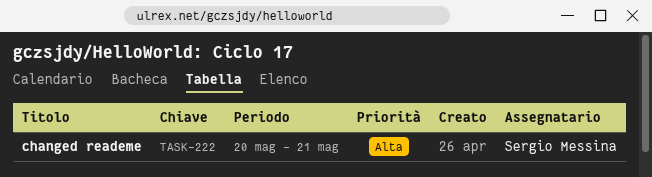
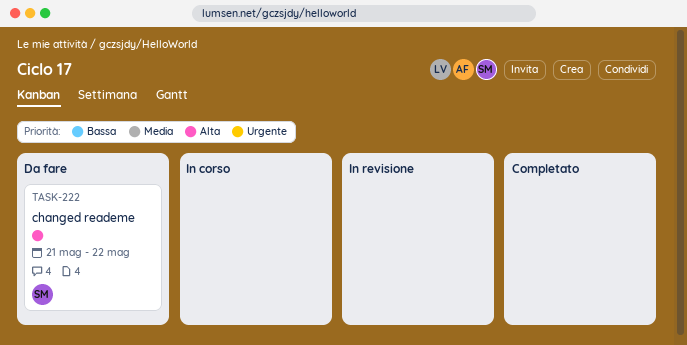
TASK-222, start: May 20 -> May 21
TASK-222, due: May 21 -> May 22

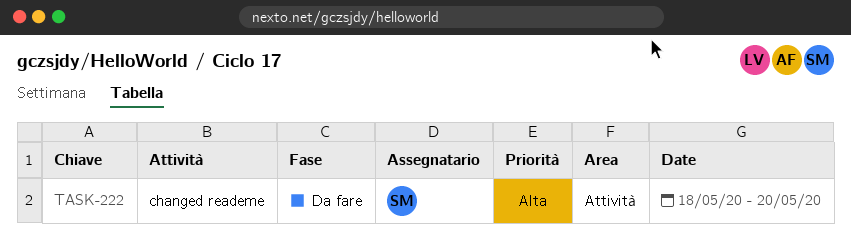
TASK-222, start: May 21 -> May 18
TASK-222, due: May 22 -> May 20

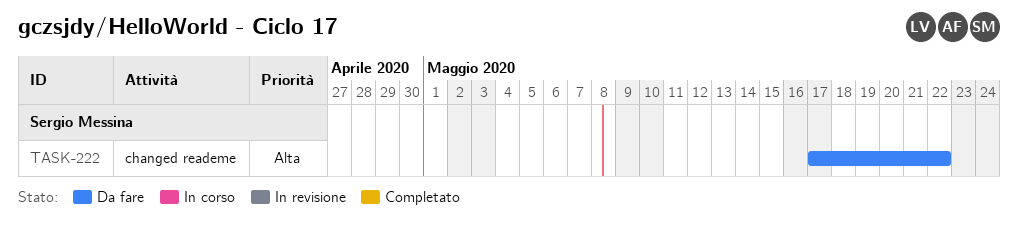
TASK-222, start: May 18 -> May 17
TASK-222, due: May 20 -> May 22

